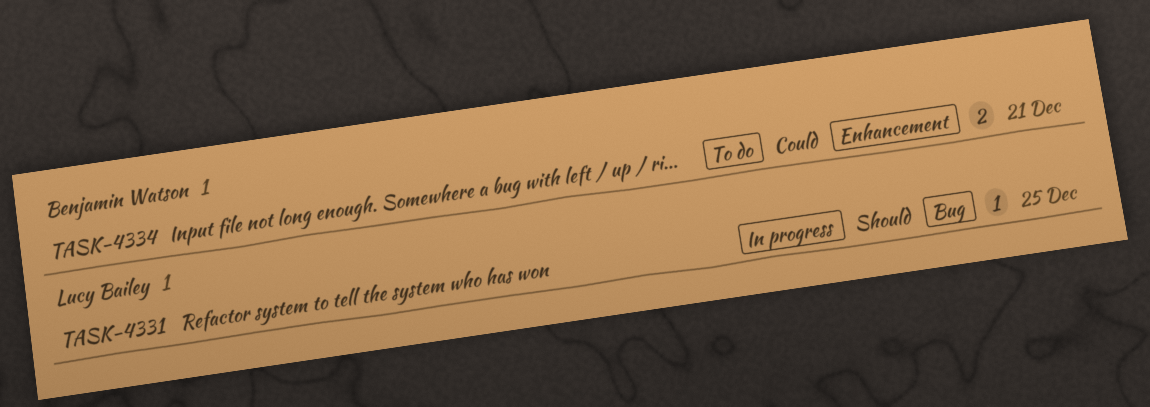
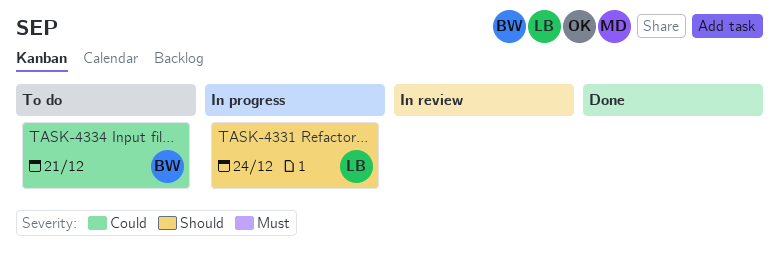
TASK-4331, due: Dec 25 -> Dec 24

